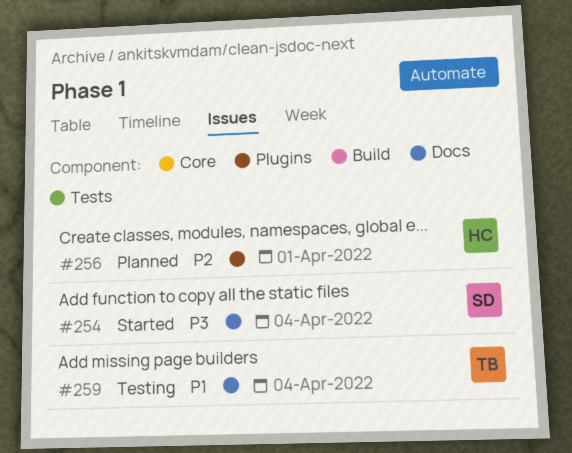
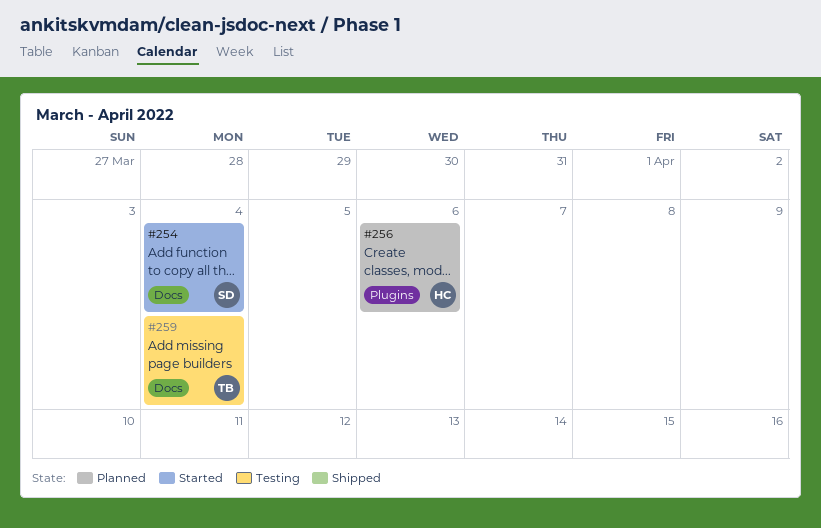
#256, due: Apr 1 -> Apr 6

